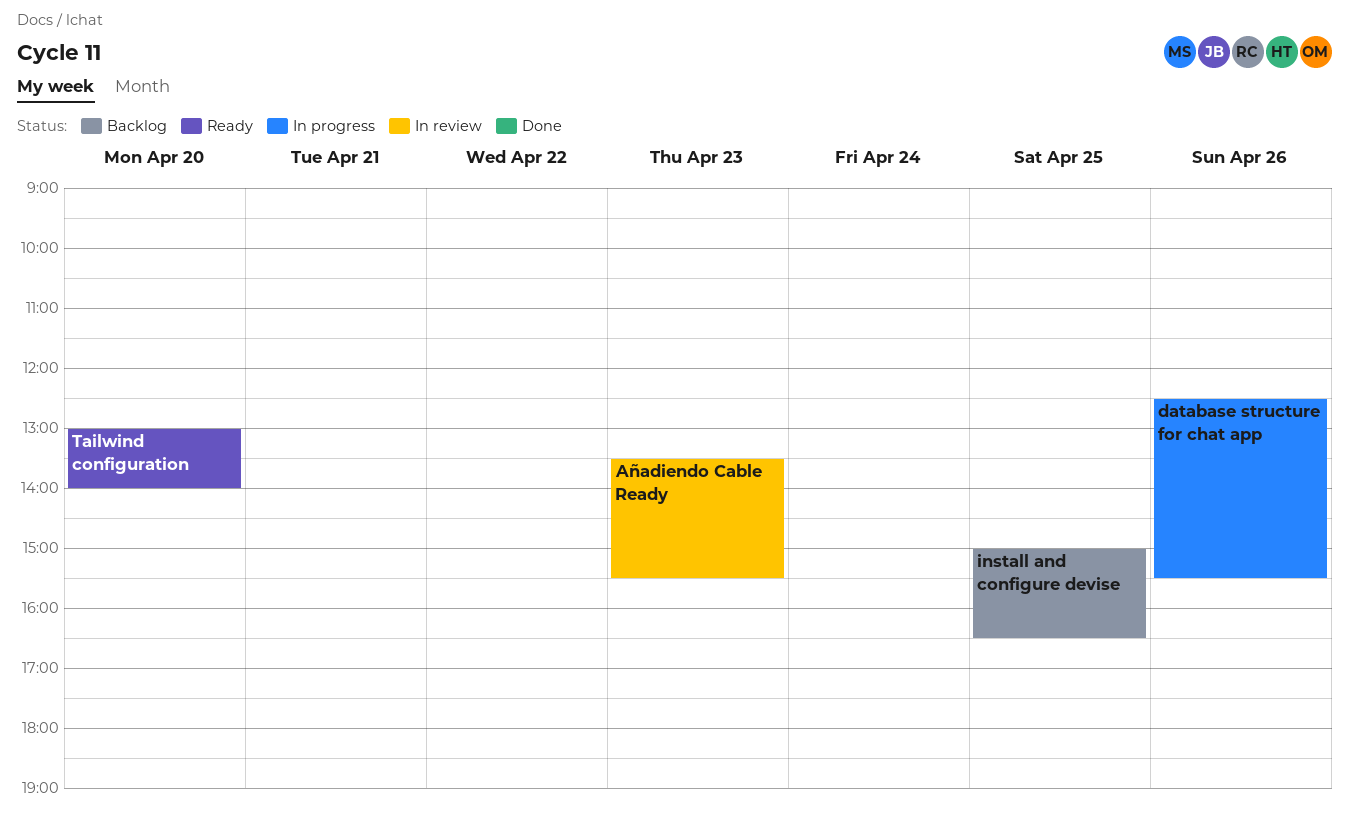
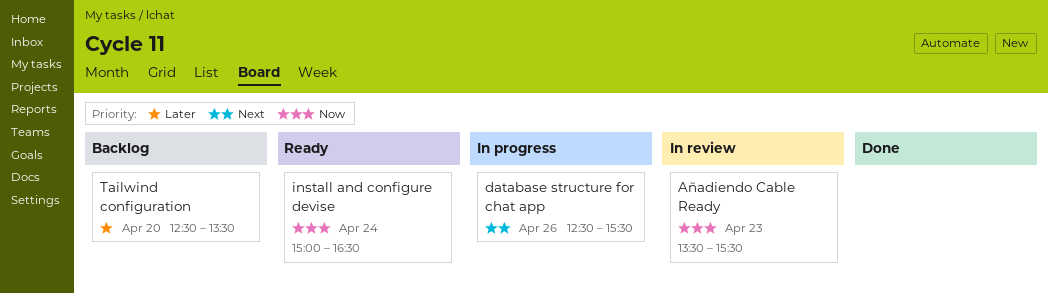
install and configure devise, status: Backlog -> Ready
install and configure devise, day: Apr 25 -> Apr 24
Tailwind configuration, status: Ready -> Backlog
Tailwind configuration, begins: 13:00 -> 12:30
Tailwind configuration, ends: 14:00 -> 13:30

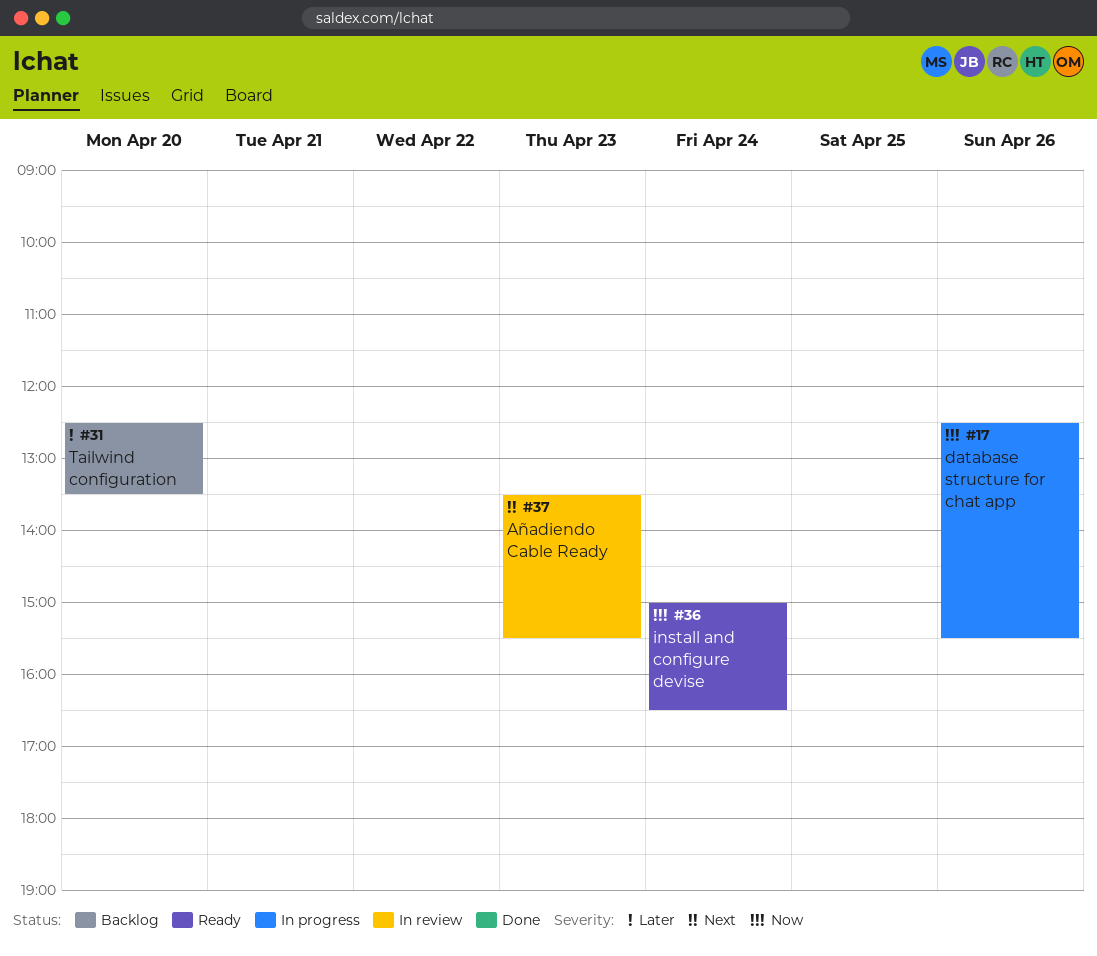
Añadiendo Cable Ready, priority: Now -> Next
database structure for chat app, priority: Next -> Now

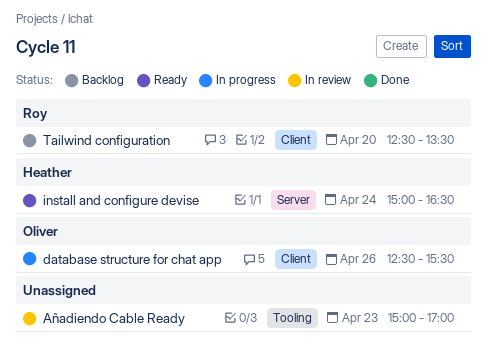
Añadiendo Cable Ready, begins: 13:30 -> 15:00
Añadiendo Cable Ready, ends: 15:30 -> 17:00

